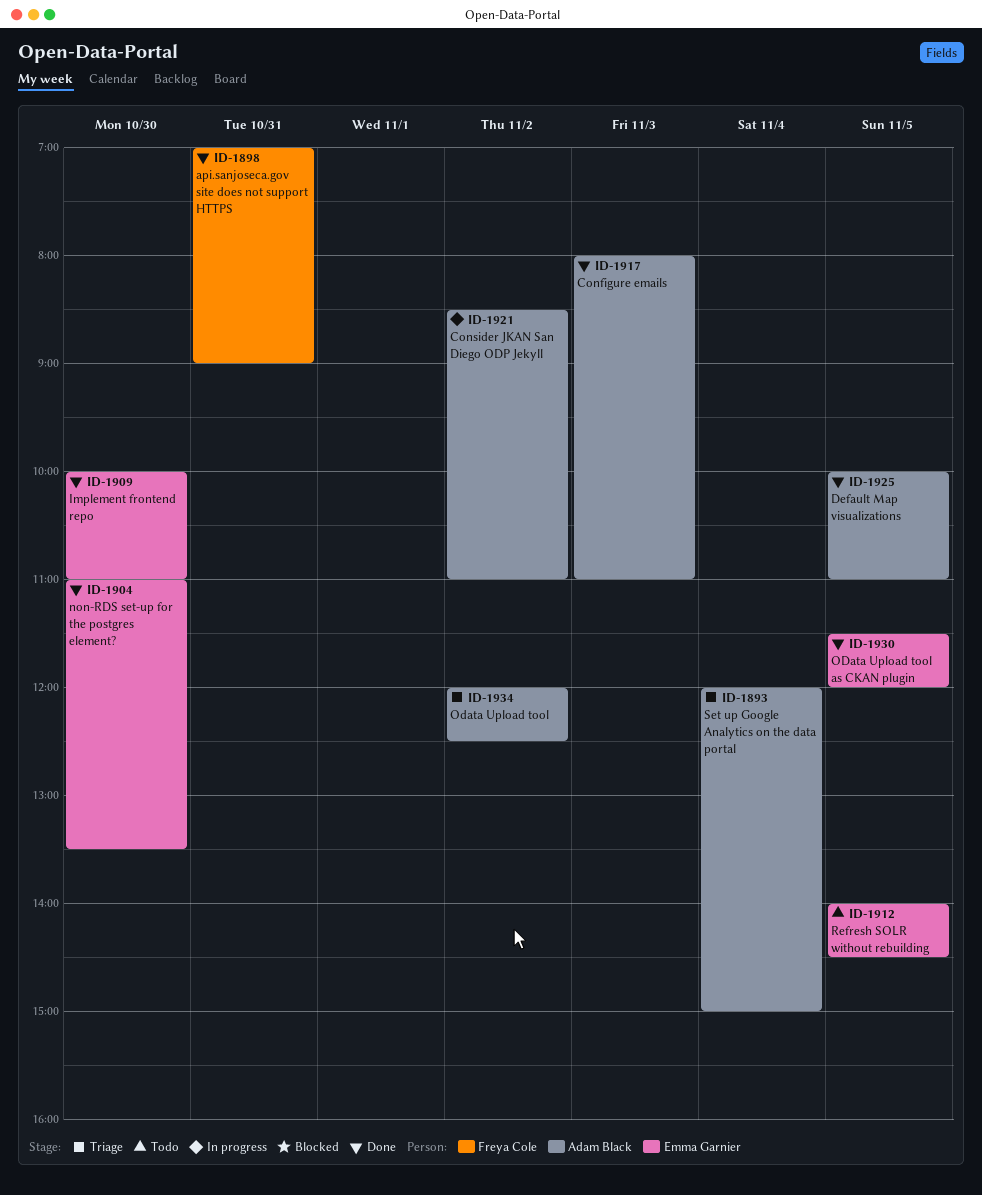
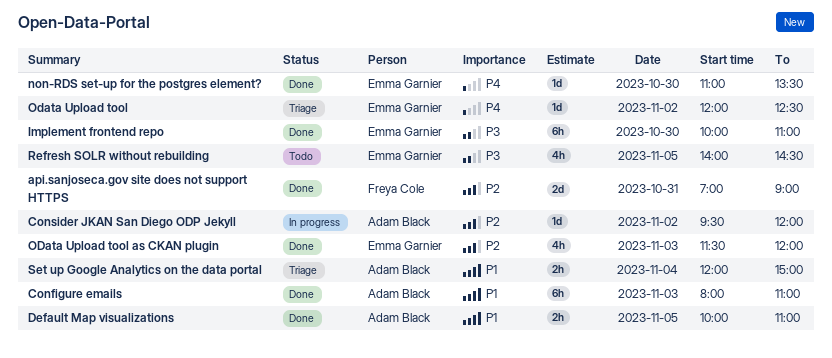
Consider JKAN San Diego ODP Jekyll, begins: 08:30 -> 09:30
Consider JKAN San Diego ODP Jekyll, ends: 11:00 -> 12:00
Odata Upload tool, owner: Adam Black -> Emma Garnier
OData Upload tool as CKAN plugin, day: Nov 5 -> Nov 3

